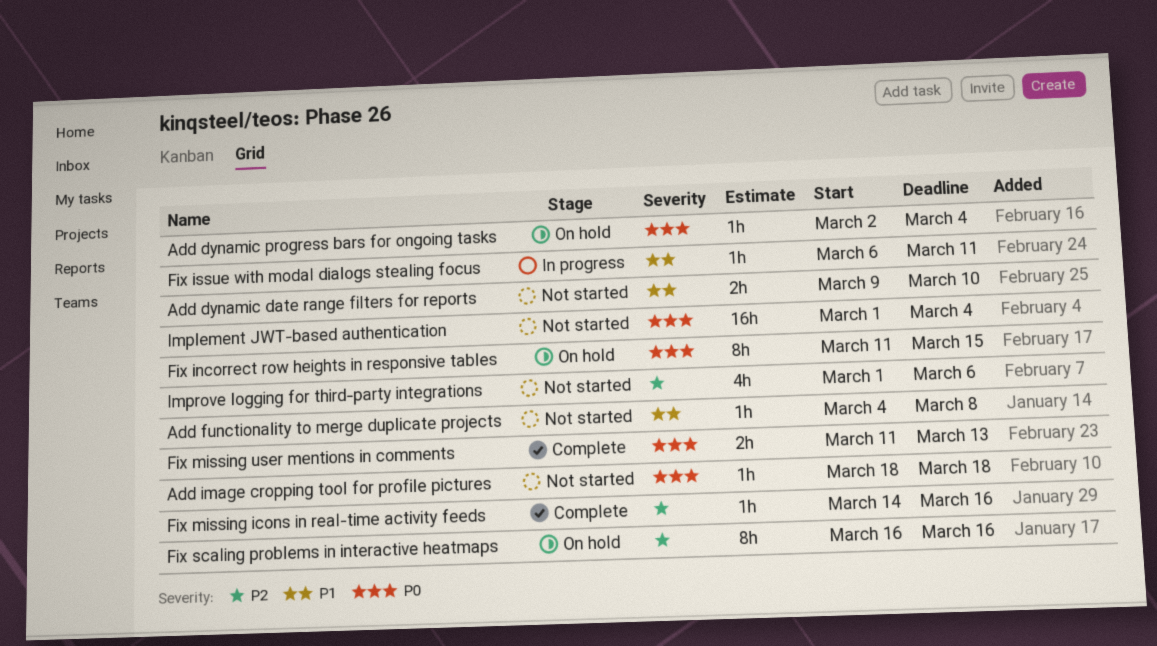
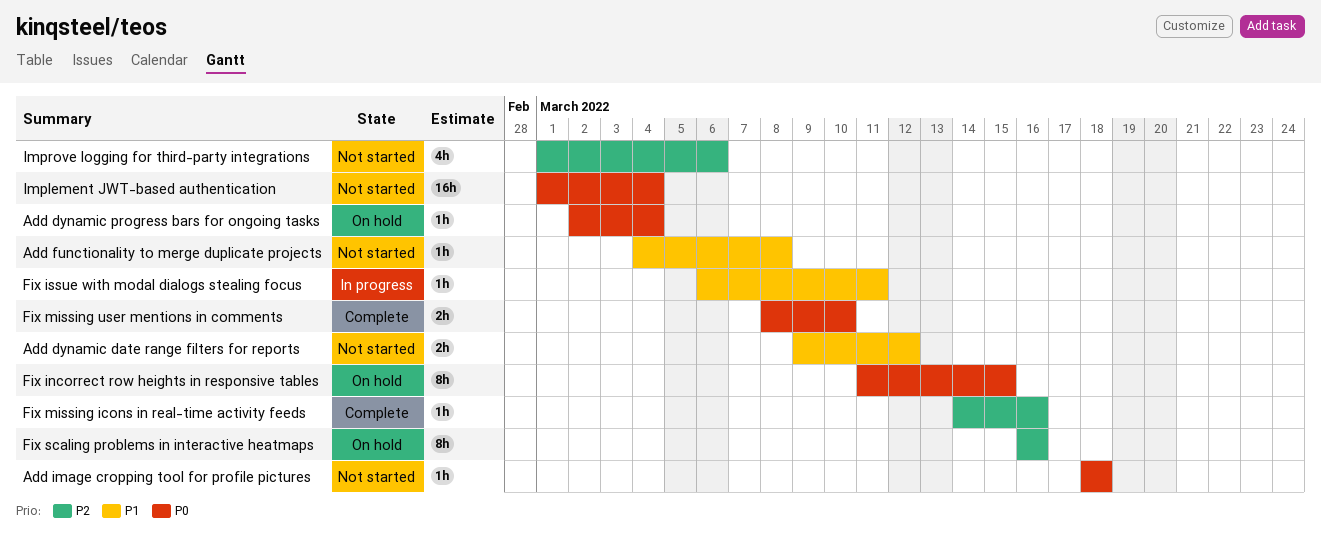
Add dynamic date range filters for reports, due: Mar 10 -> Mar 12
Fix missing user mentions in comments, start: Mar 11 -> Mar 8
Fix missing user mentions in comments, due: Mar 13 -> Mar 10

